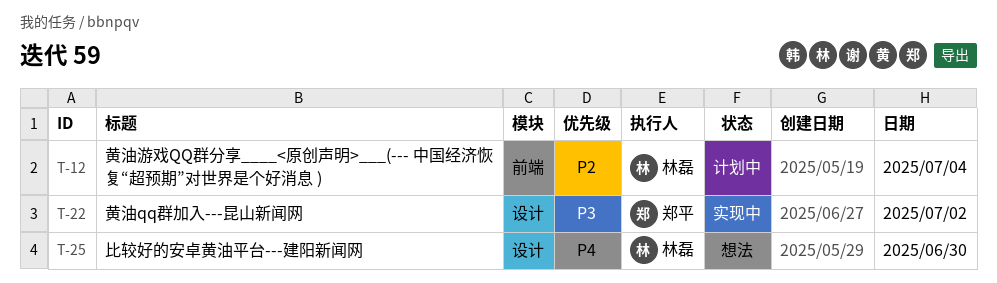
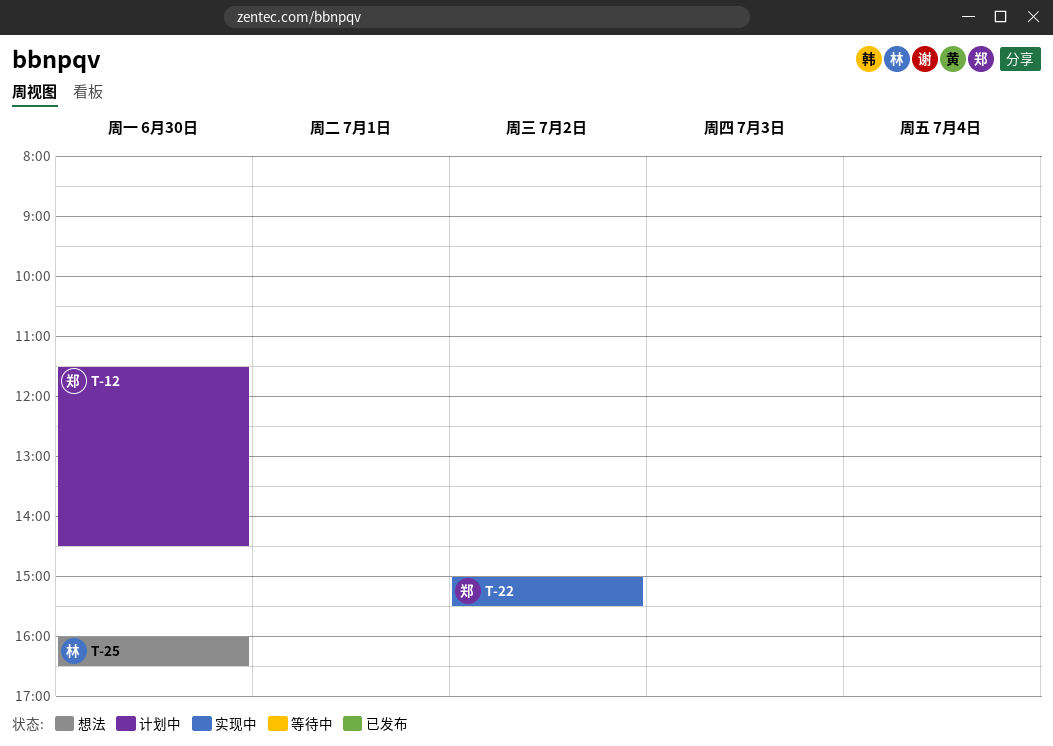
T-12, owner: 林磊 -> 郑平
T-12, day: Jul 4 -> Jun 30

